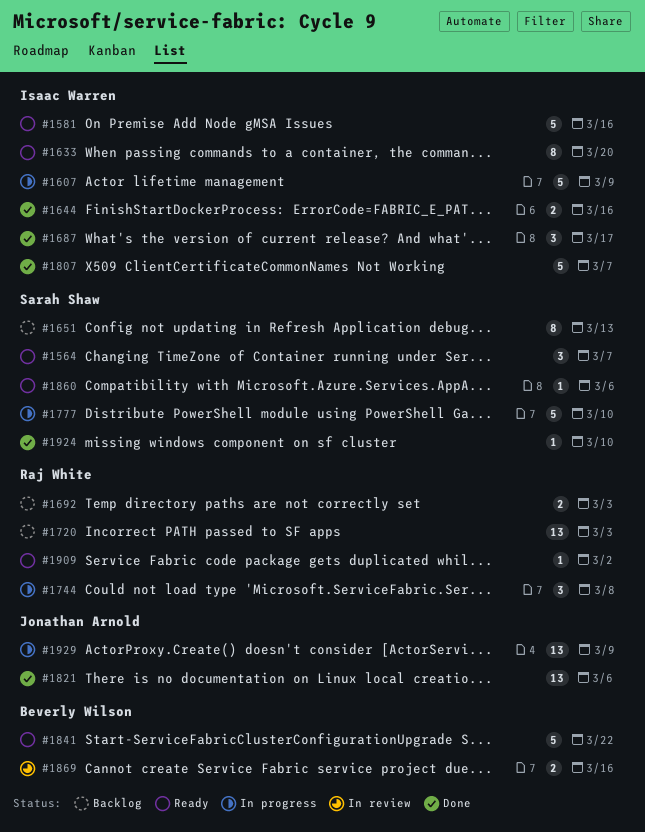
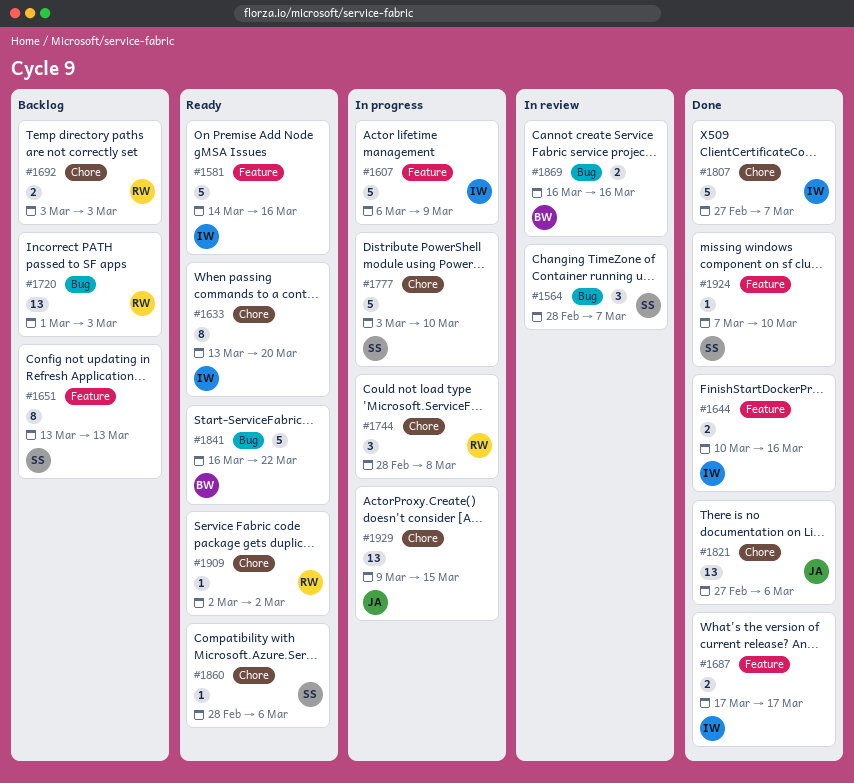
#1564, status: Ready -> In review
#1687, estimate: 3 -> 2
#1929, due: Mar 9 -> Mar 15

